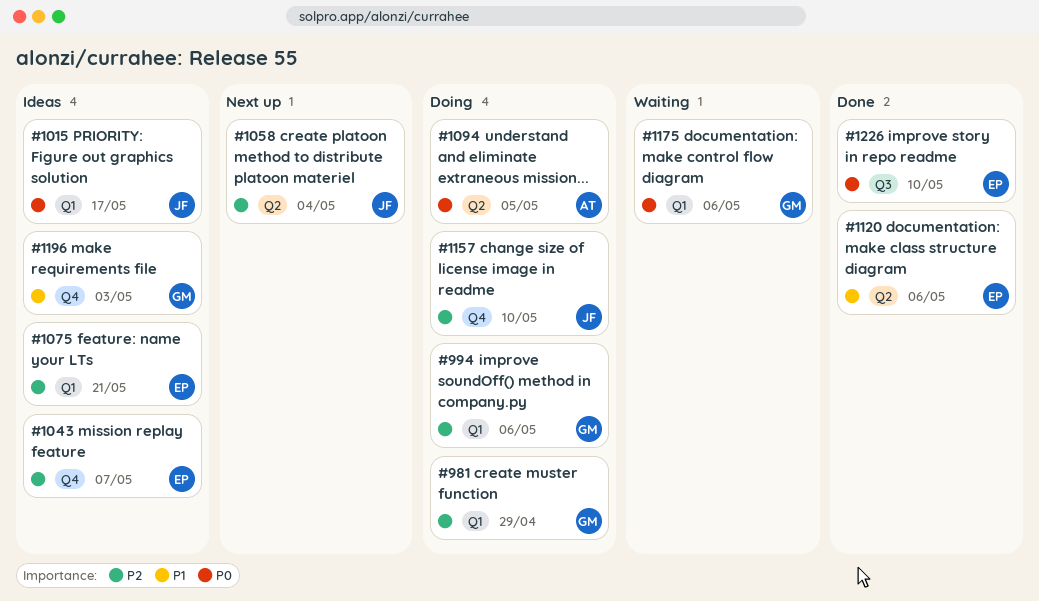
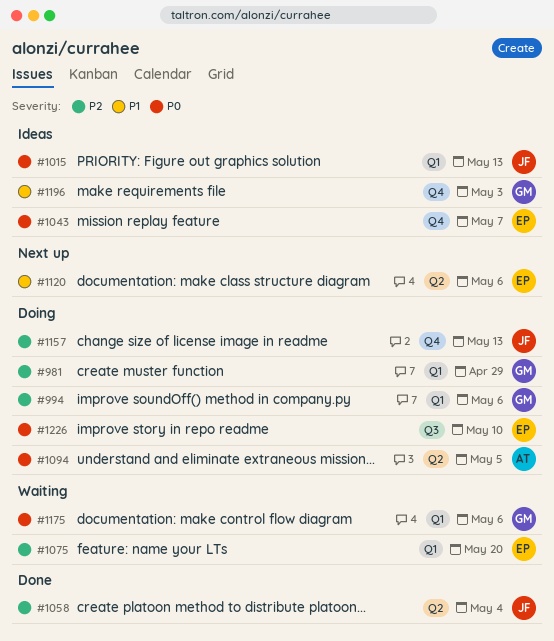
#1015, due: May 17 -> May 13
#1043, priority: P2 -> P0
#1058, status: Next up -> Done
#1075, status: Ideas -> Waiting
#1075, due: May 21 -> May 20
#1120, status: Done -> Next up
#1157, due: May 10 -> May 13
#1226, status: Done -> Doing

